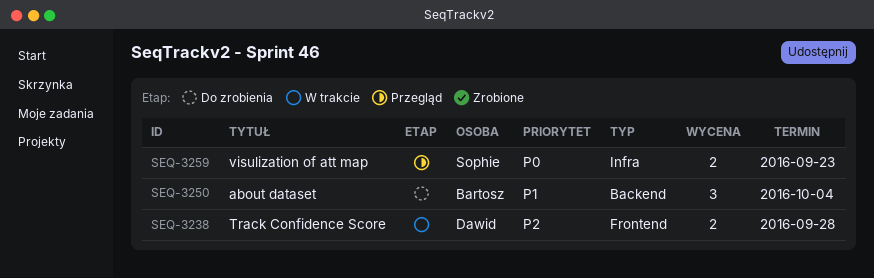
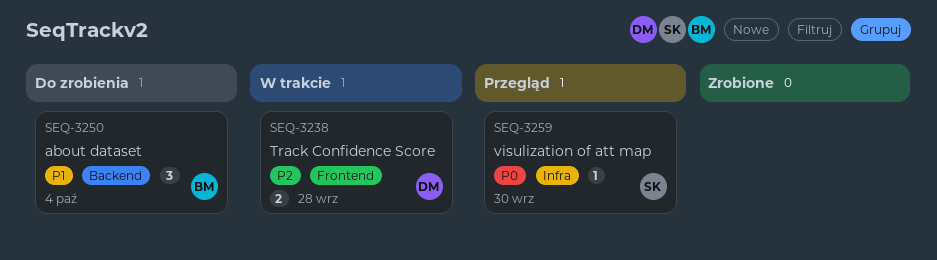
SEQ-3259, estimate: 2 -> 1
SEQ-3259, due: Sep 23 -> Sep 30

